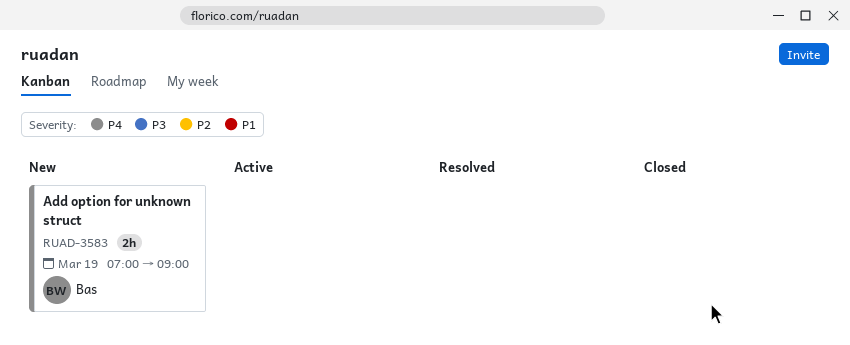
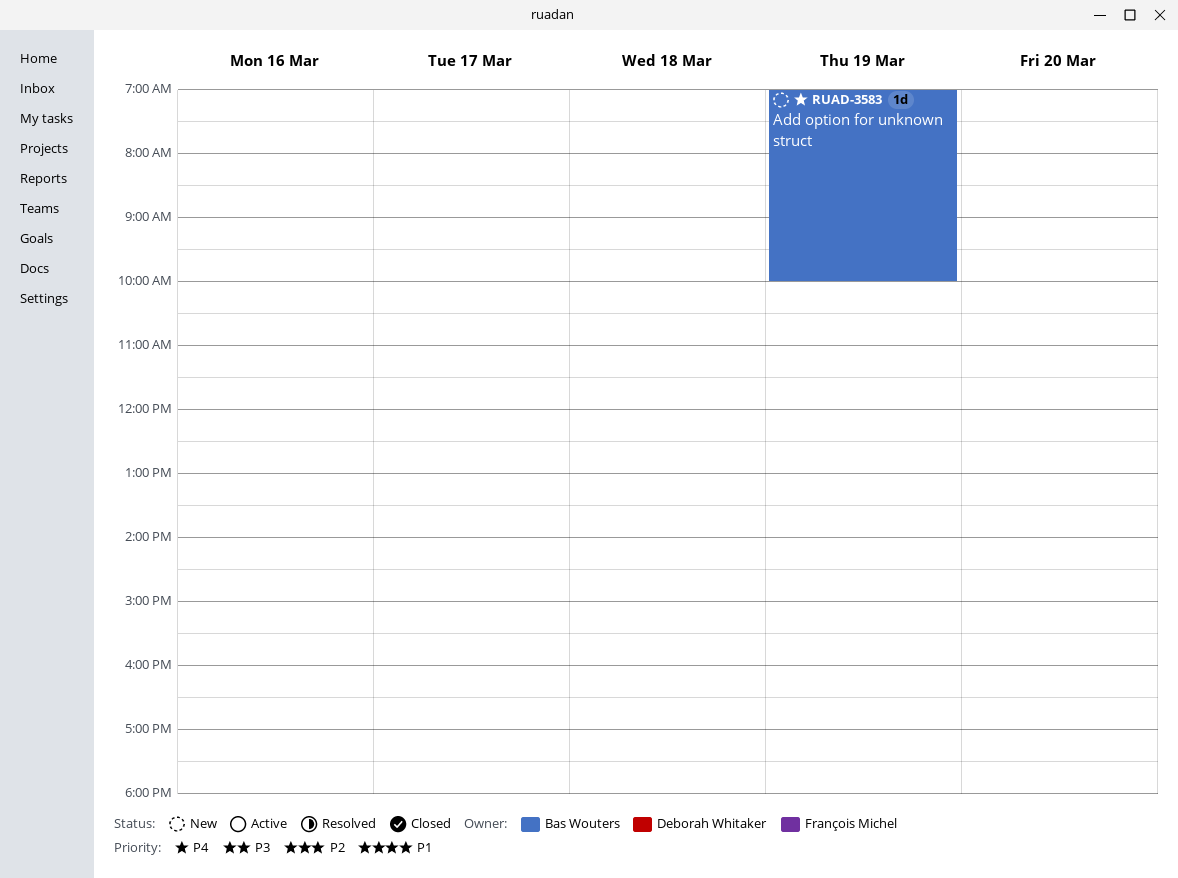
RUAD-3583, estimate: 2h -> 1d
RUAD-3583, ends: 09:00 -> 10:00

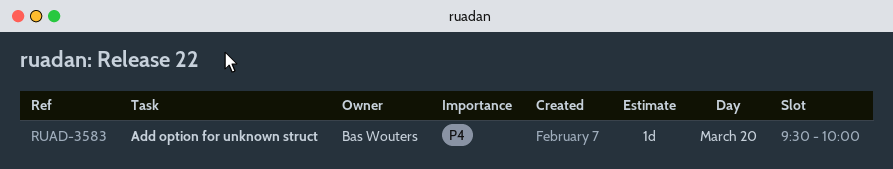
RUAD-3583, day: Mar 19 -> Mar 20
RUAD-3583, begins: 07:00 -> 09:30

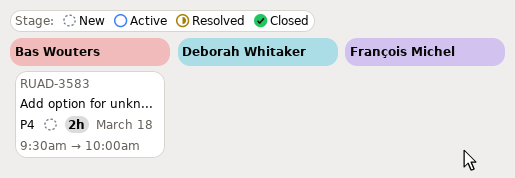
RUAD-3583, estimate: 1d -> 2h
RUAD-3583, day: Mar 20 -> Mar 18

